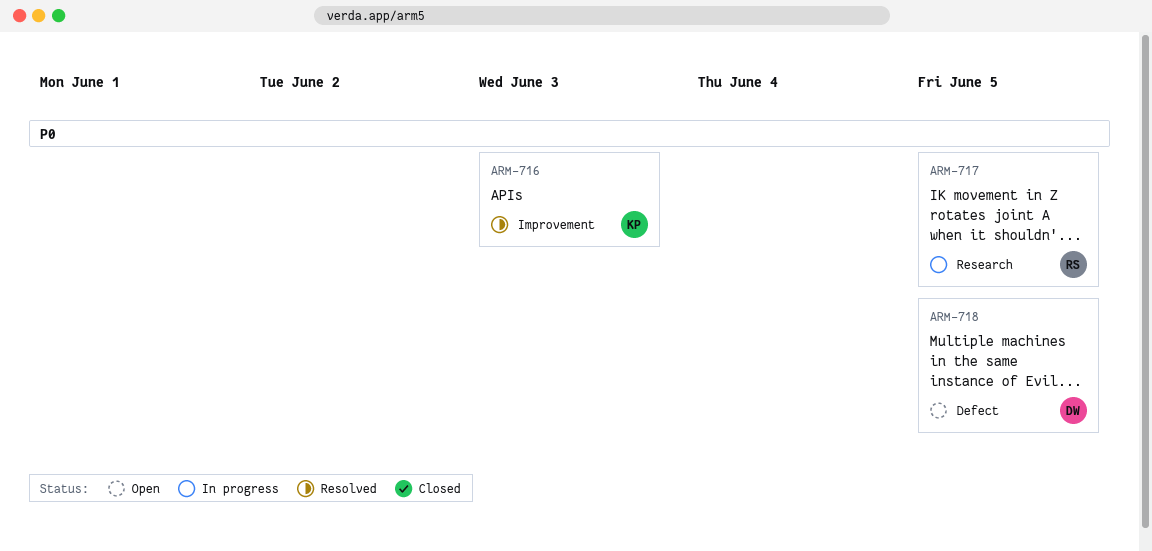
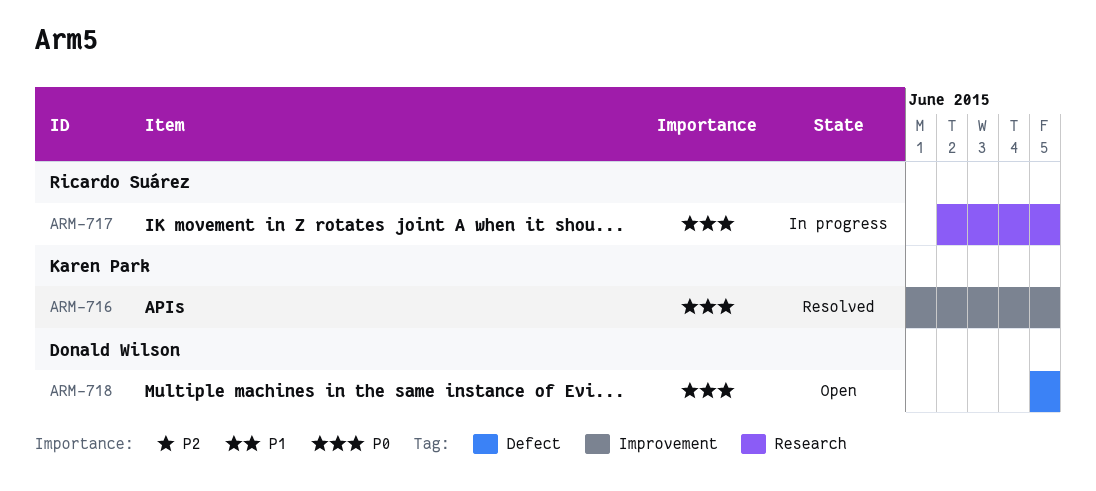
ARM-716, due: Jun 3 -> Jun 5

